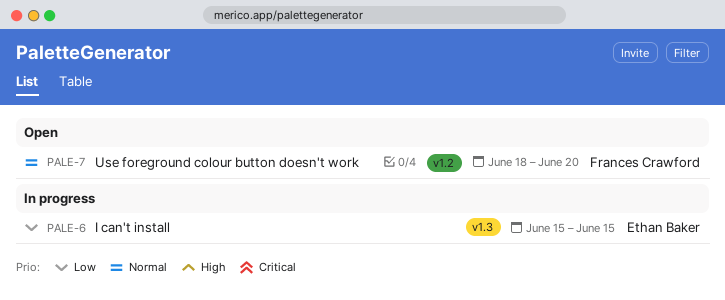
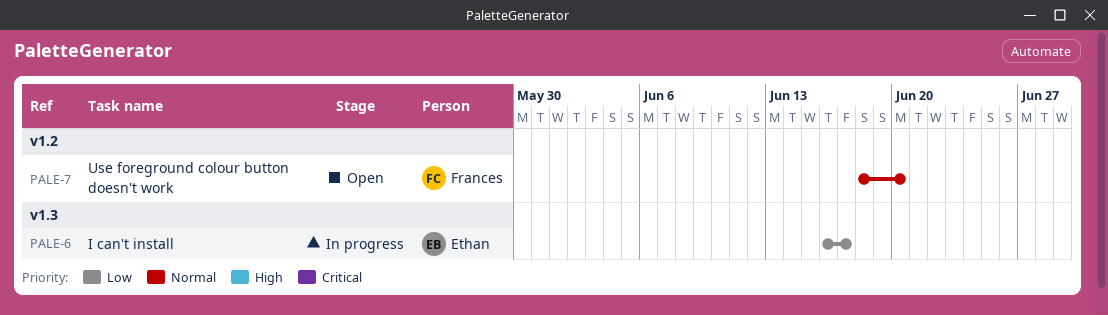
PALE-6, start: Jun 15 -> Jun 16
PALE-6, due: Jun 15 -> Jun 17

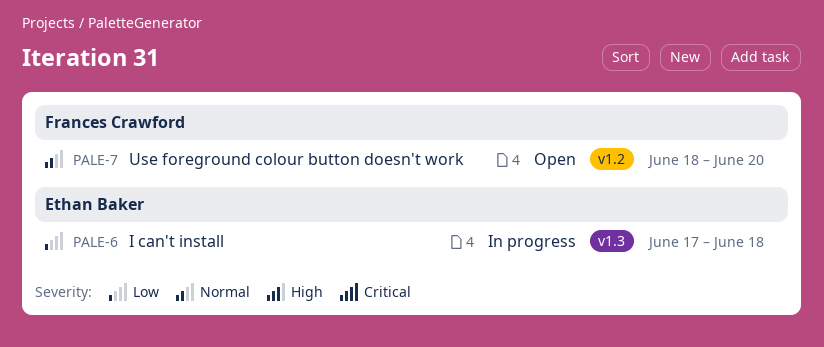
PALE-6, start: Jun 16 -> Jun 17
PALE-6, due: Jun 17 -> Jun 18

